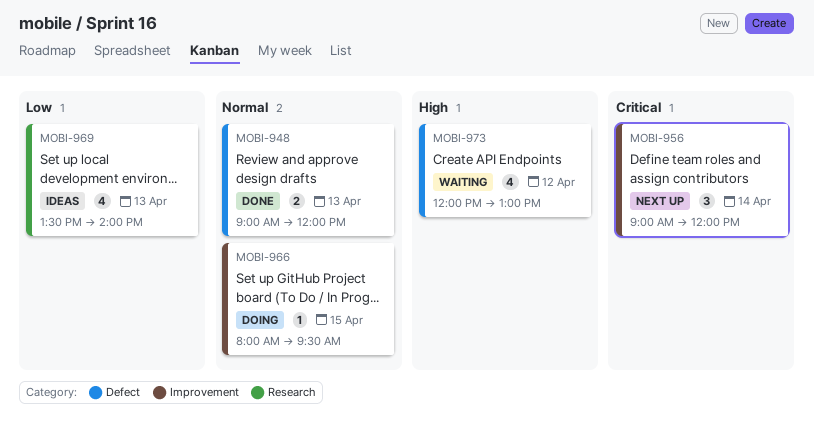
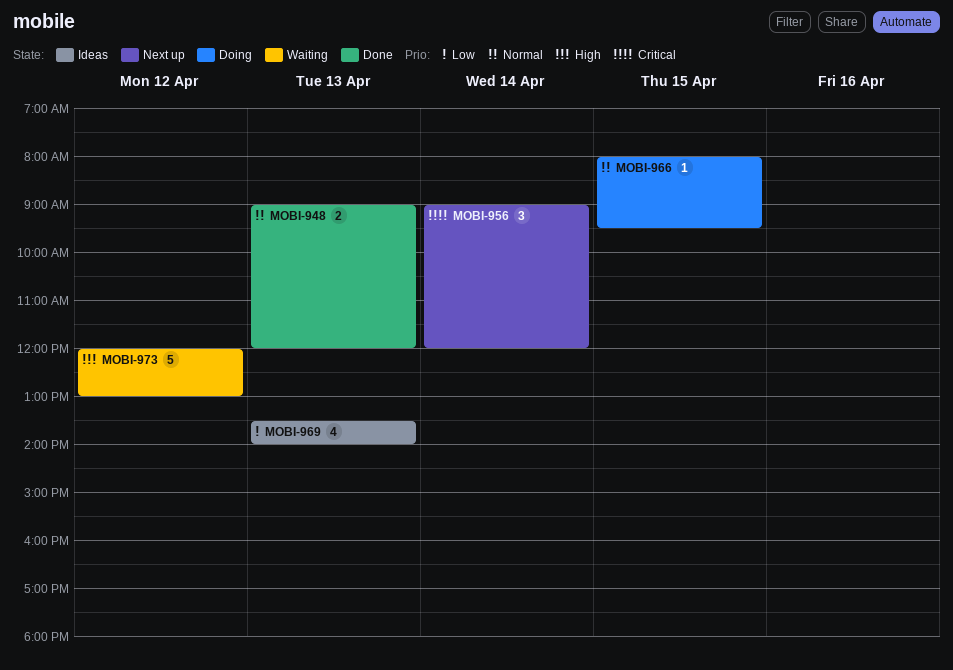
MOBI-973, estimate: 4 -> 5

